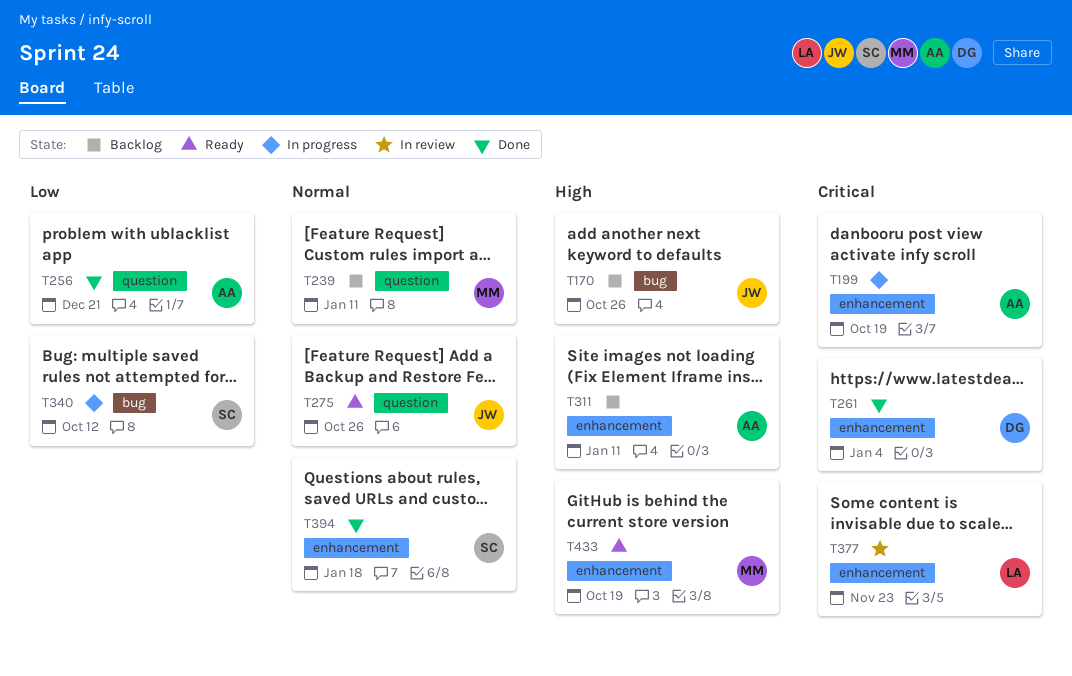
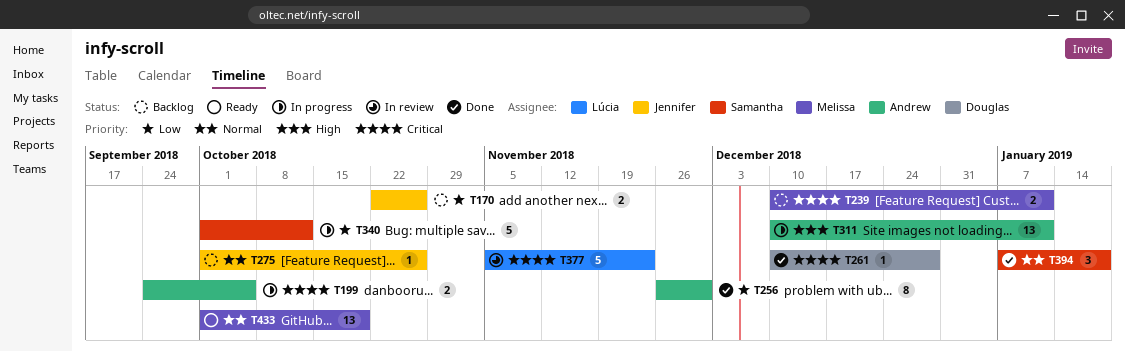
T170, priority: High -> Low
T199, due: Oct 19 -> Oct 5
T239, priority: Normal -> Critical
T256, due: Dec 21 -> Nov 30
T261, due: Jan 4 -> Dec 28
T275, status: Ready -> Backlog
T311, status: Backlog -> In progress
T433, priority: High -> Normal

